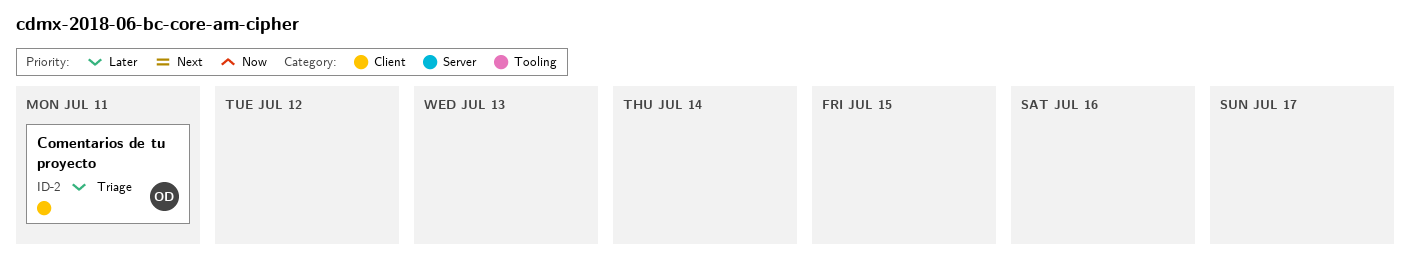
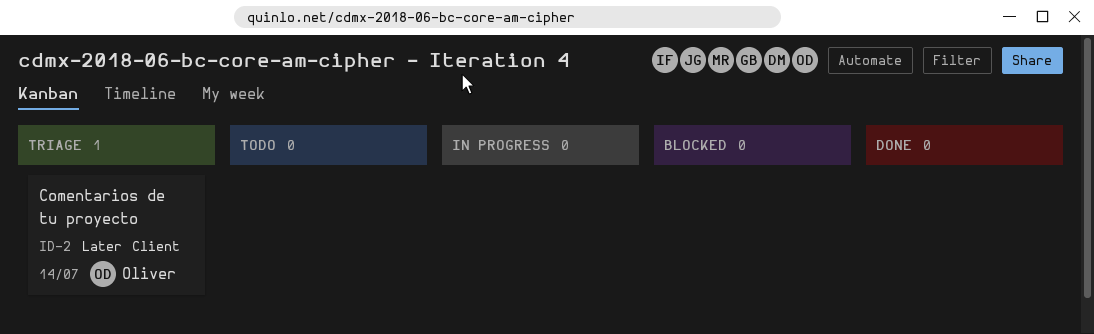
ID-2, due: Jul 11 -> Jul 14

